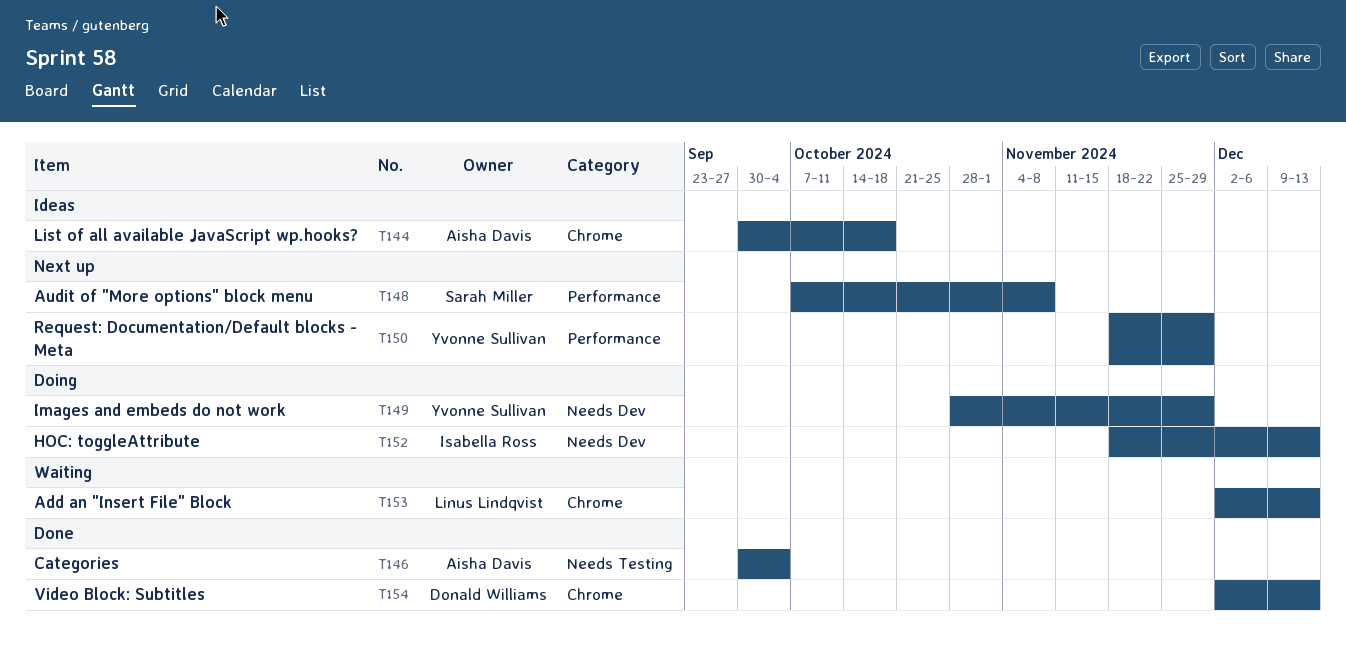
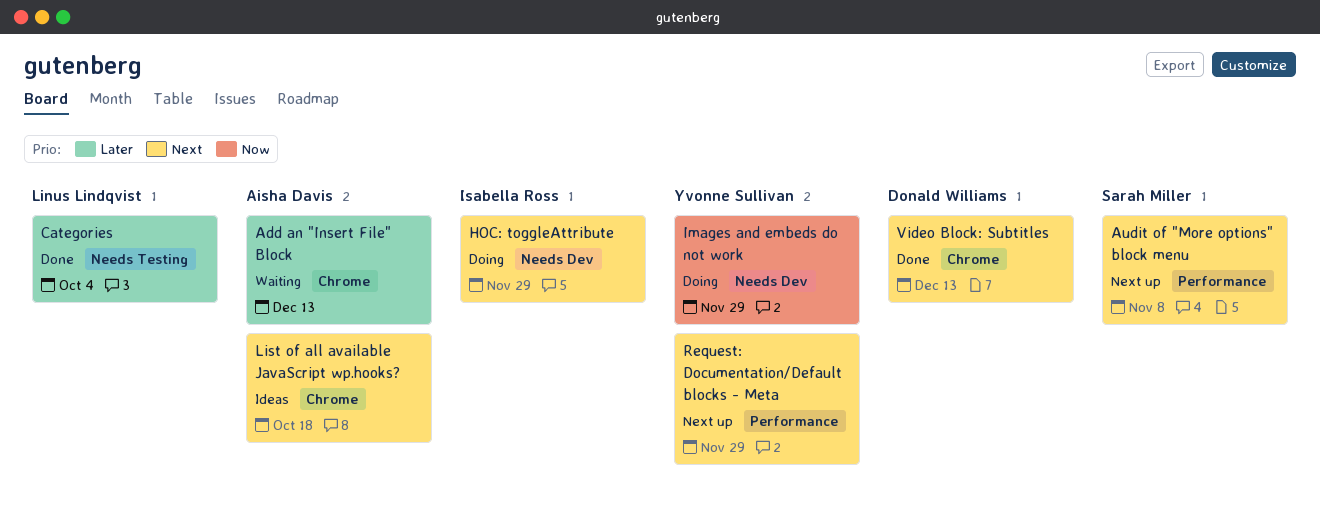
Add an "Insert File" Block, owner: Linus Lindqvist -> Aisha Davis
Categories, owner: Aisha Davis -> Linus Lindqvist
HOC: toggleAttribute, due: Dec 13 -> Nov 29

